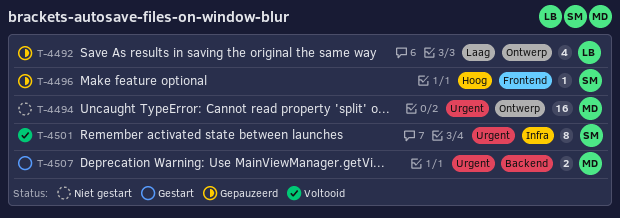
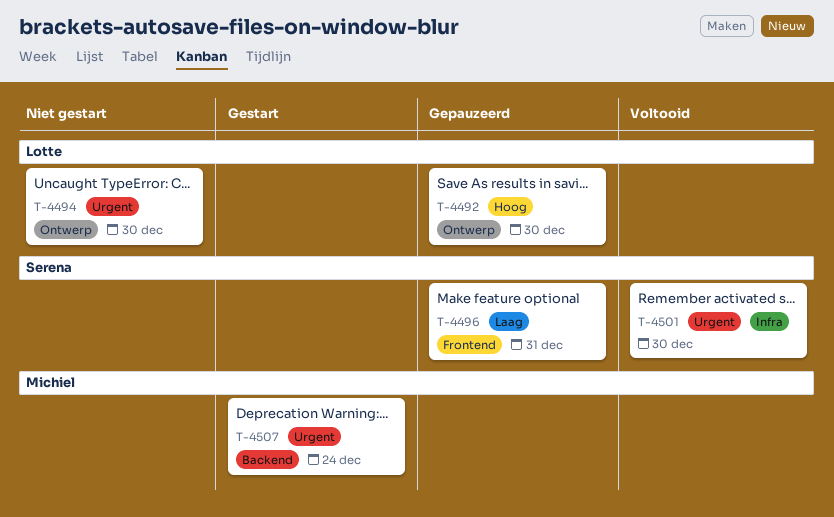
T-4492, priority: Laag -> Hoog
T-4494, owner: Michiel -> Lotte
T-4496, priority: Hoog -> Laag

